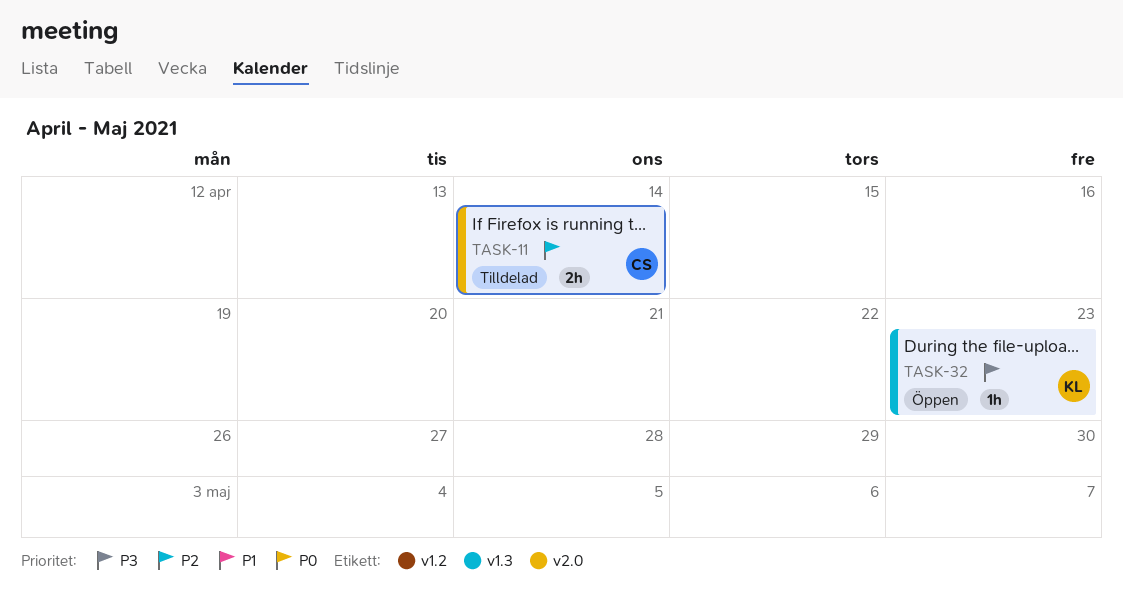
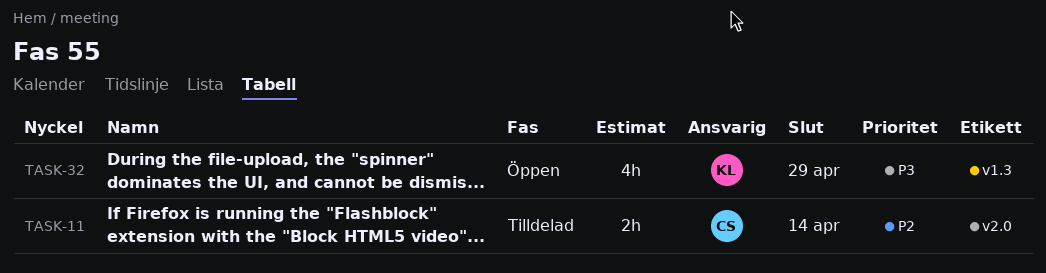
TASK-32, estimate: 1h -> 4h
TASK-32, due: Apr 23 -> Apr 29

